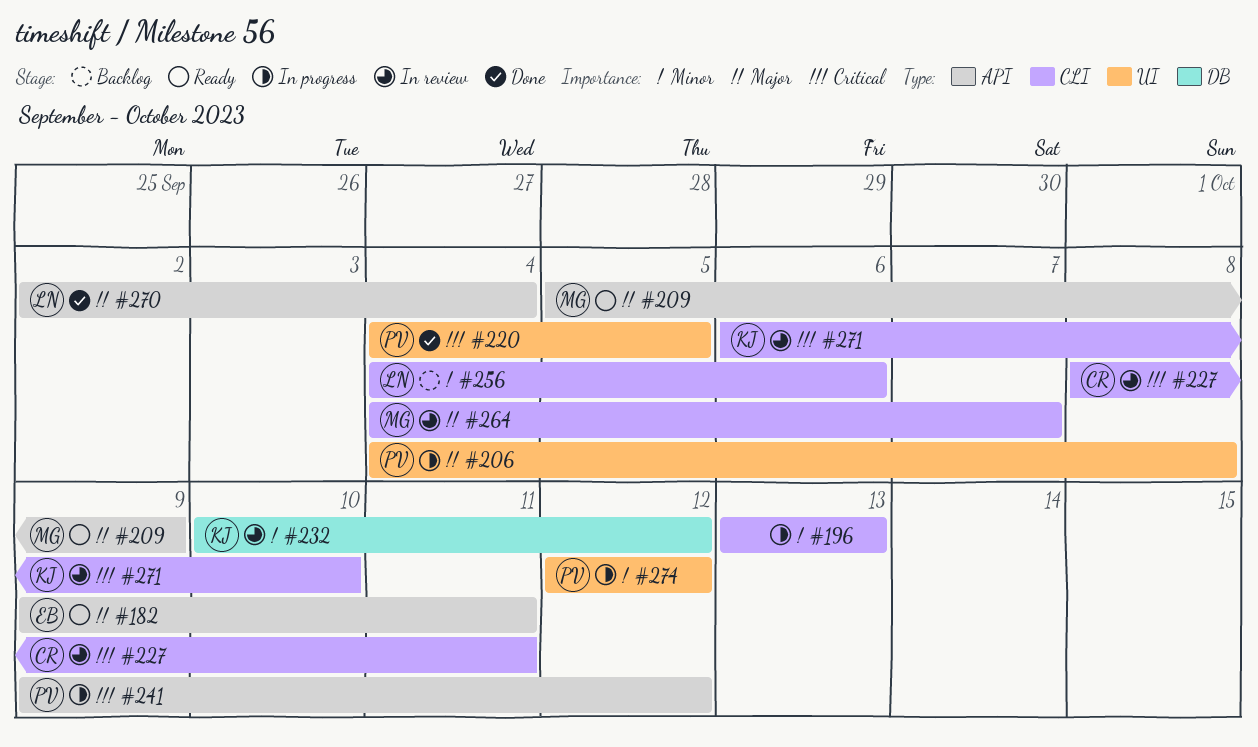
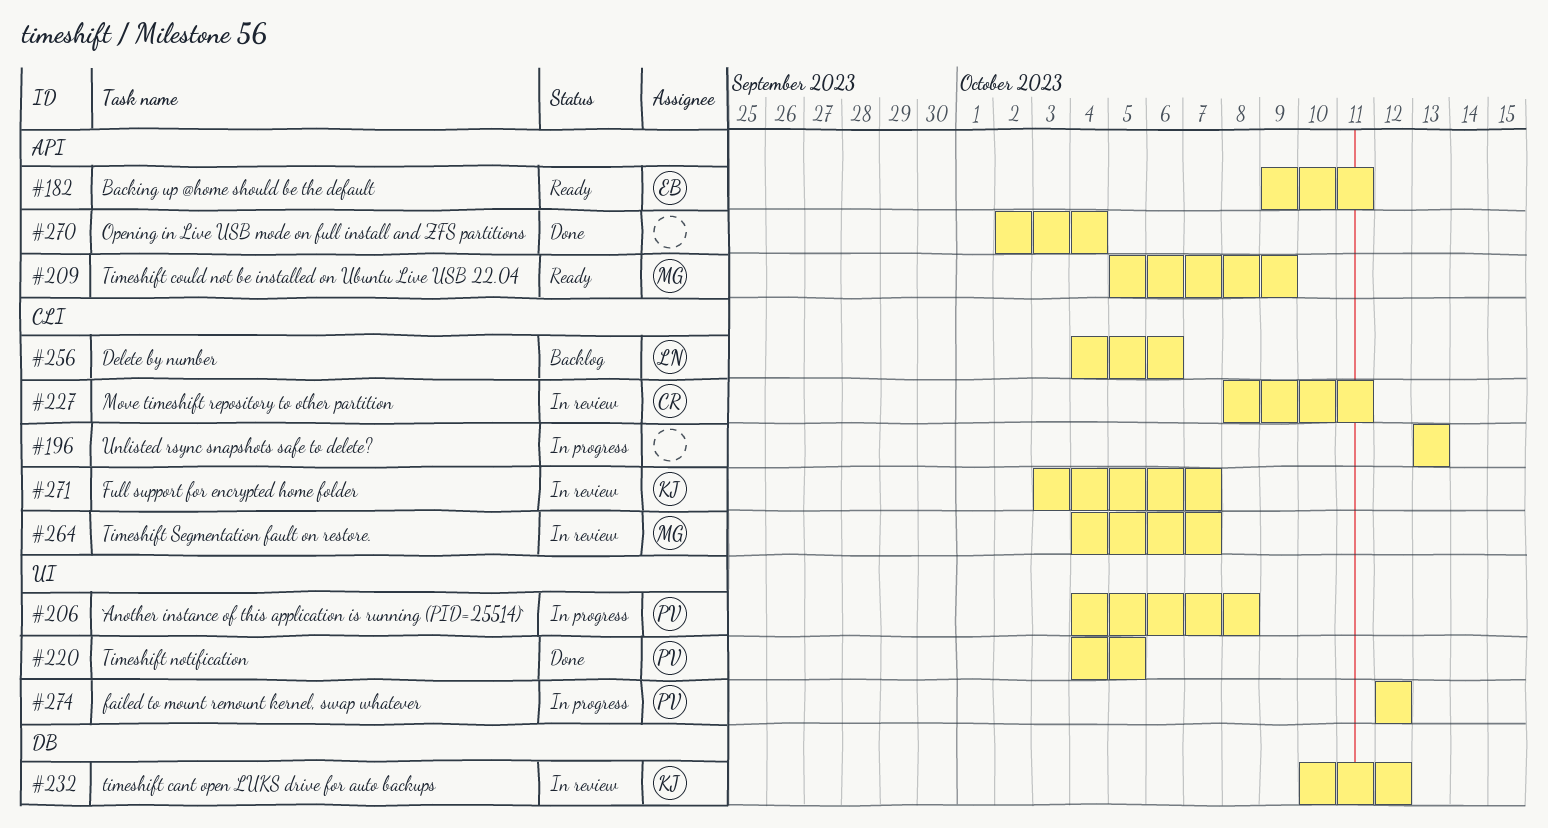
#241: present -> none
#270, owner: LN -> none
#271, start: Oct 6 -> Oct 3
#271, due: Oct 10 -> Oct 7

